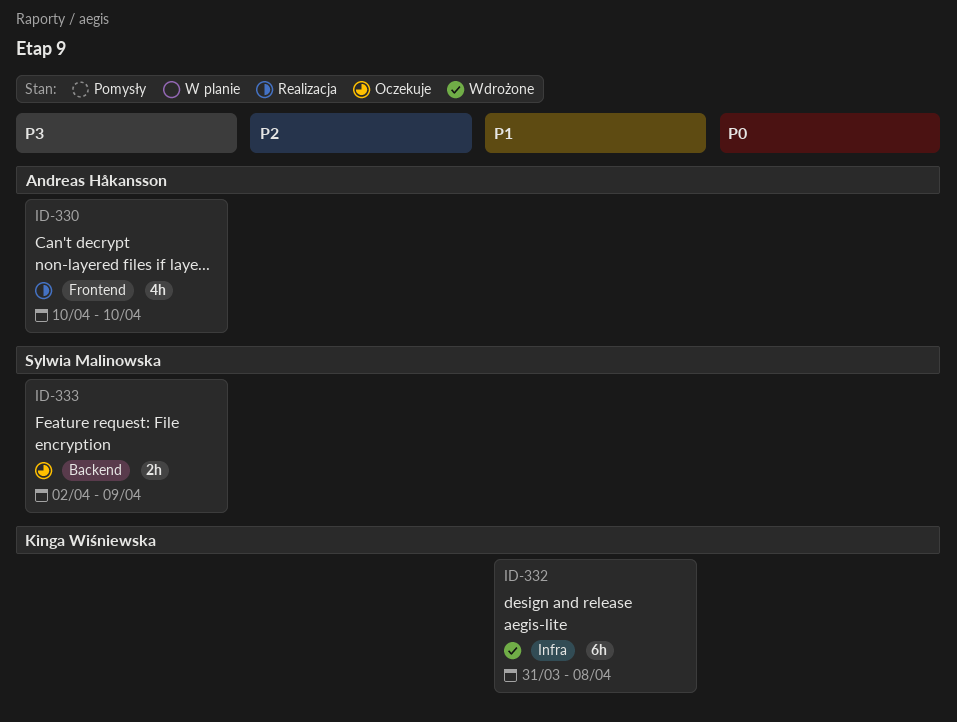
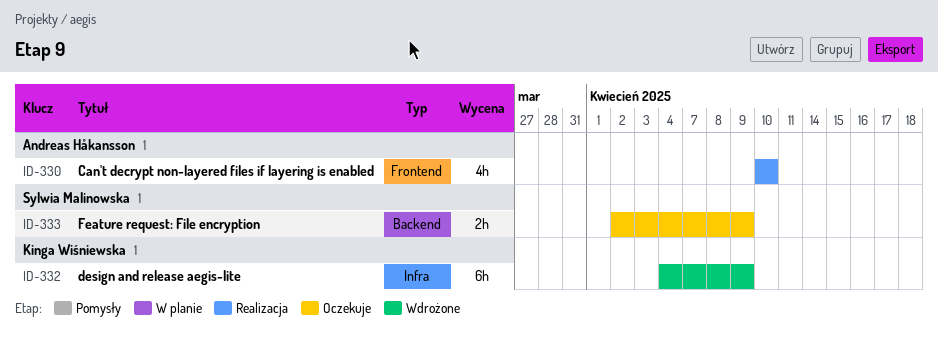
ID-332, start: Mar 31 -> Apr 4
ID-332, due: Apr 8 -> Apr 9

